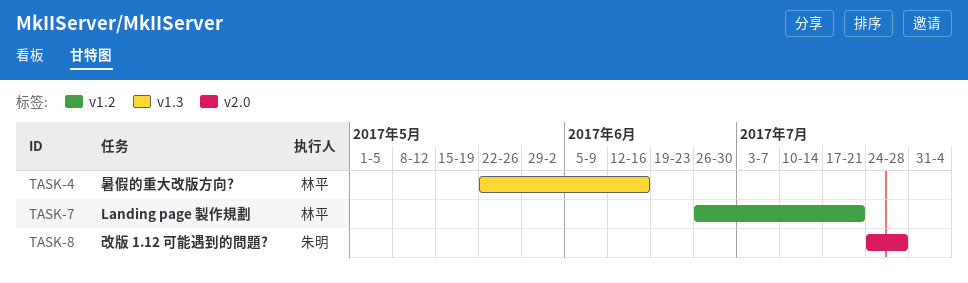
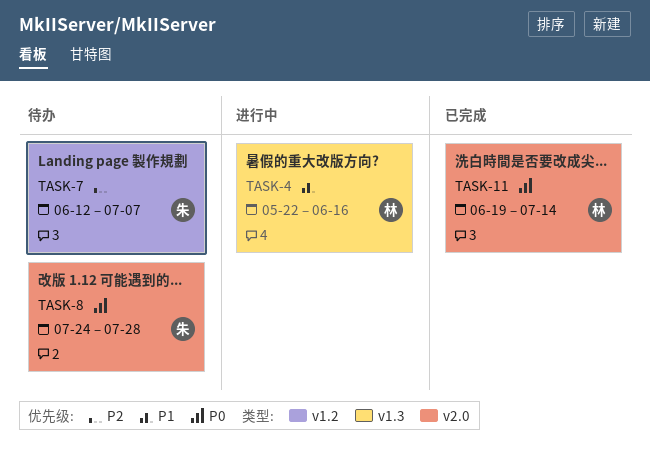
TASK-7, owner: 林平 -> 朱明
TASK-7, start: Jun 26 -> Jun 12
TASK-7, due: Jul 21 -> Jul 7
TASK-11: none -> present

